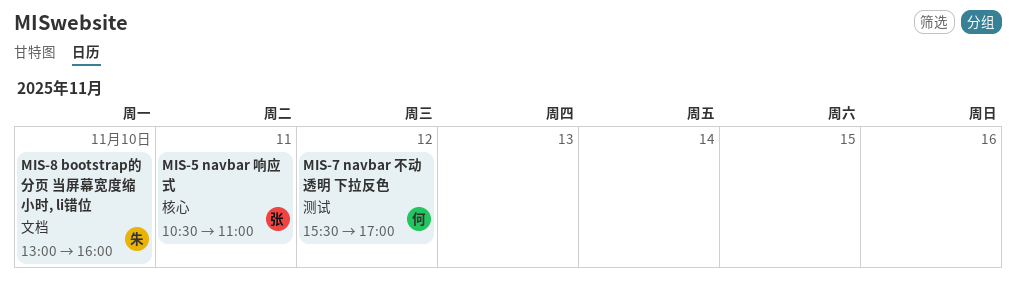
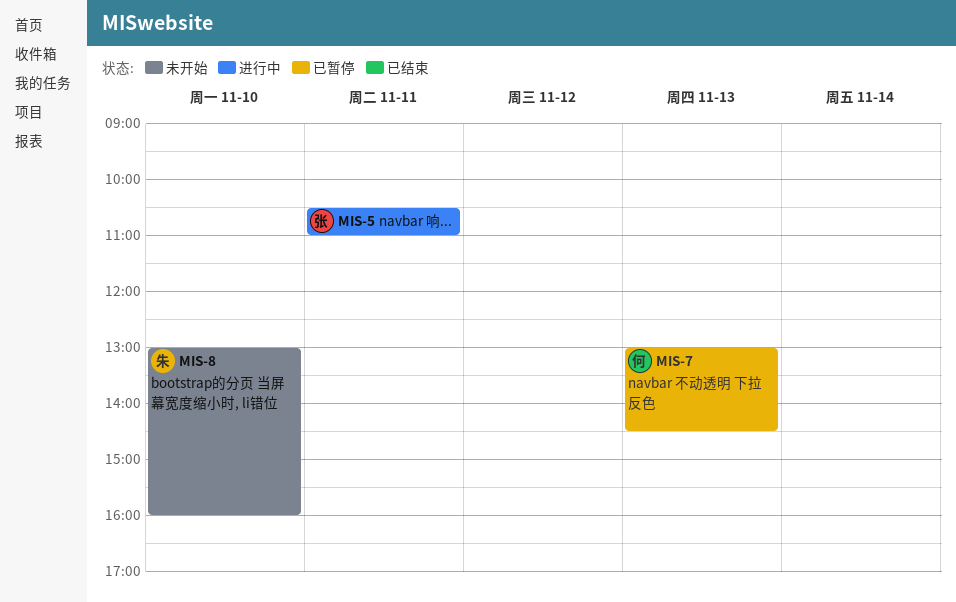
MIS-7, day: Nov 12 -> Nov 13
MIS-7, begins: 15:30 -> 13:00
MIS-7, ends: 17:00 -> 14:30

